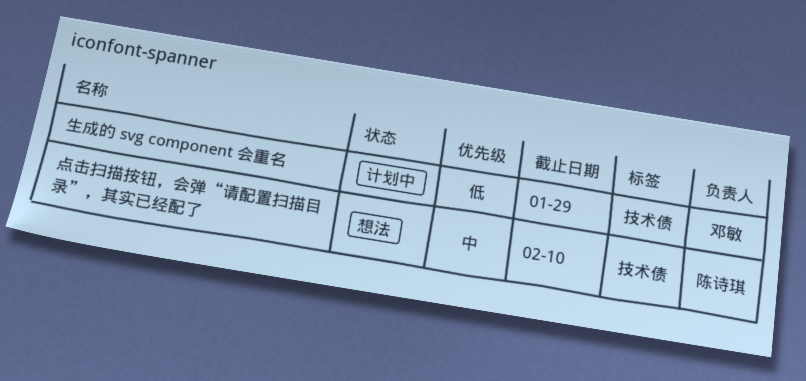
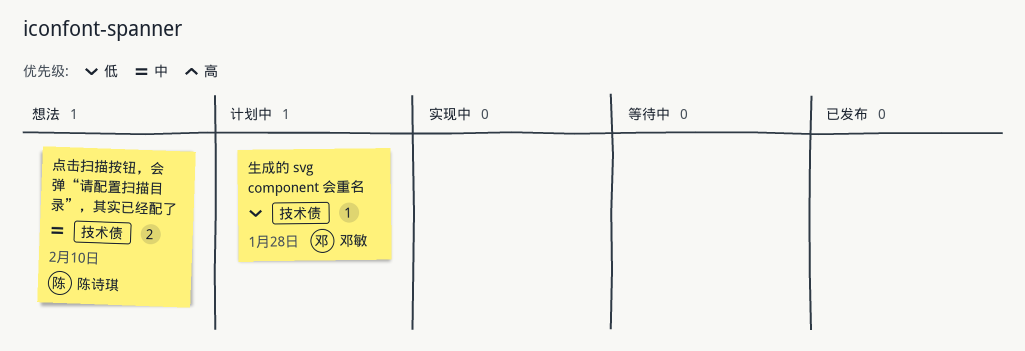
生成的 svg component 会重名, due: Jan 29 -> Jan 28

